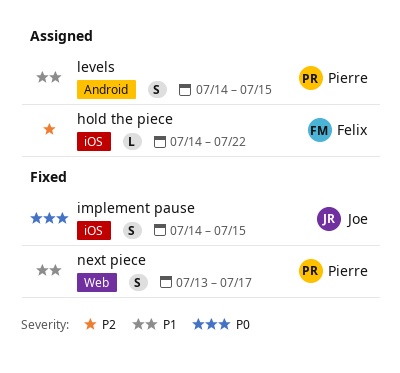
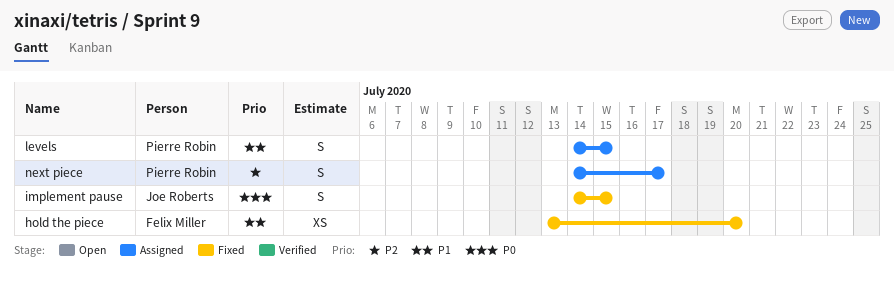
hold the piece, status: Assigned -> Fixed
hold the piece, priority: P2 -> P1
hold the piece, estimate: L -> XS
hold the piece, start: Jul 14 -> Jul 13
hold the piece, due: Jul 22 -> Jul 20
next piece, status: Fixed -> Assigned
next piece, priority: P1 -> P2
next piece, start: Jul 13 -> Jul 14

